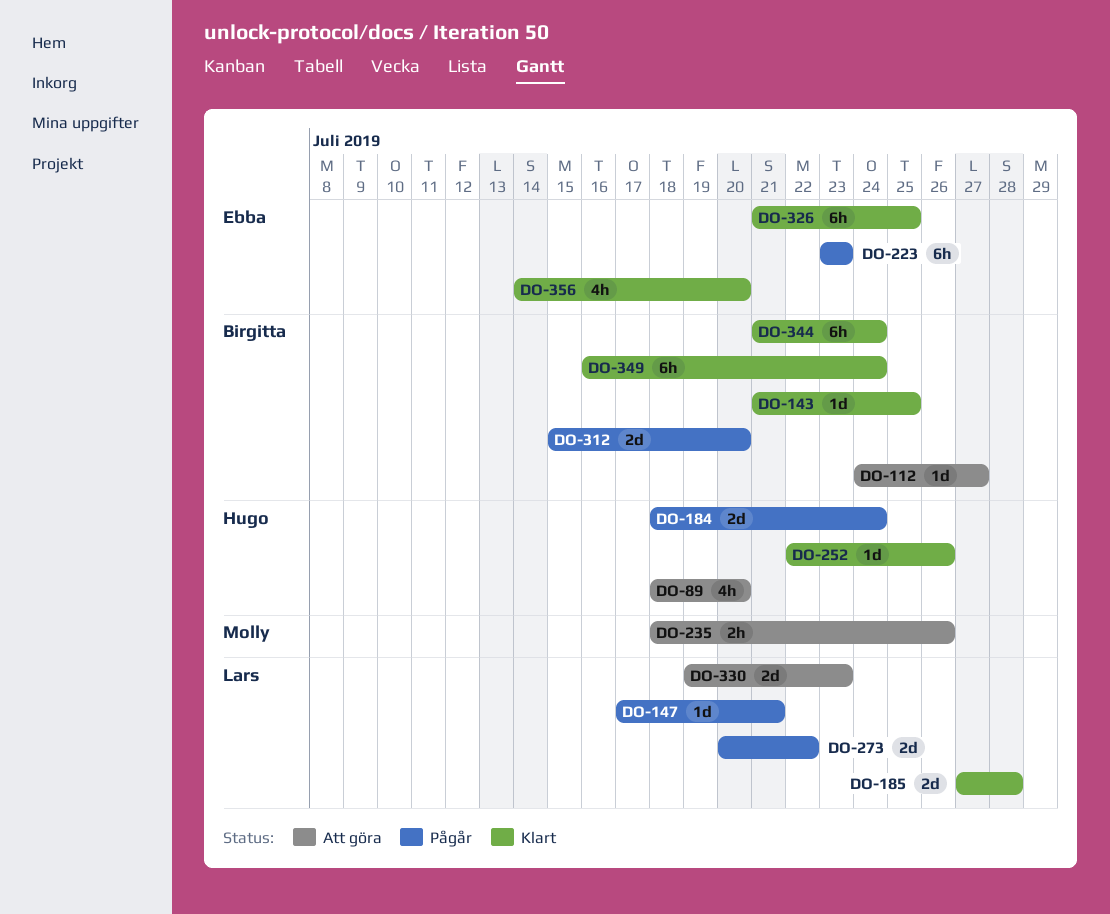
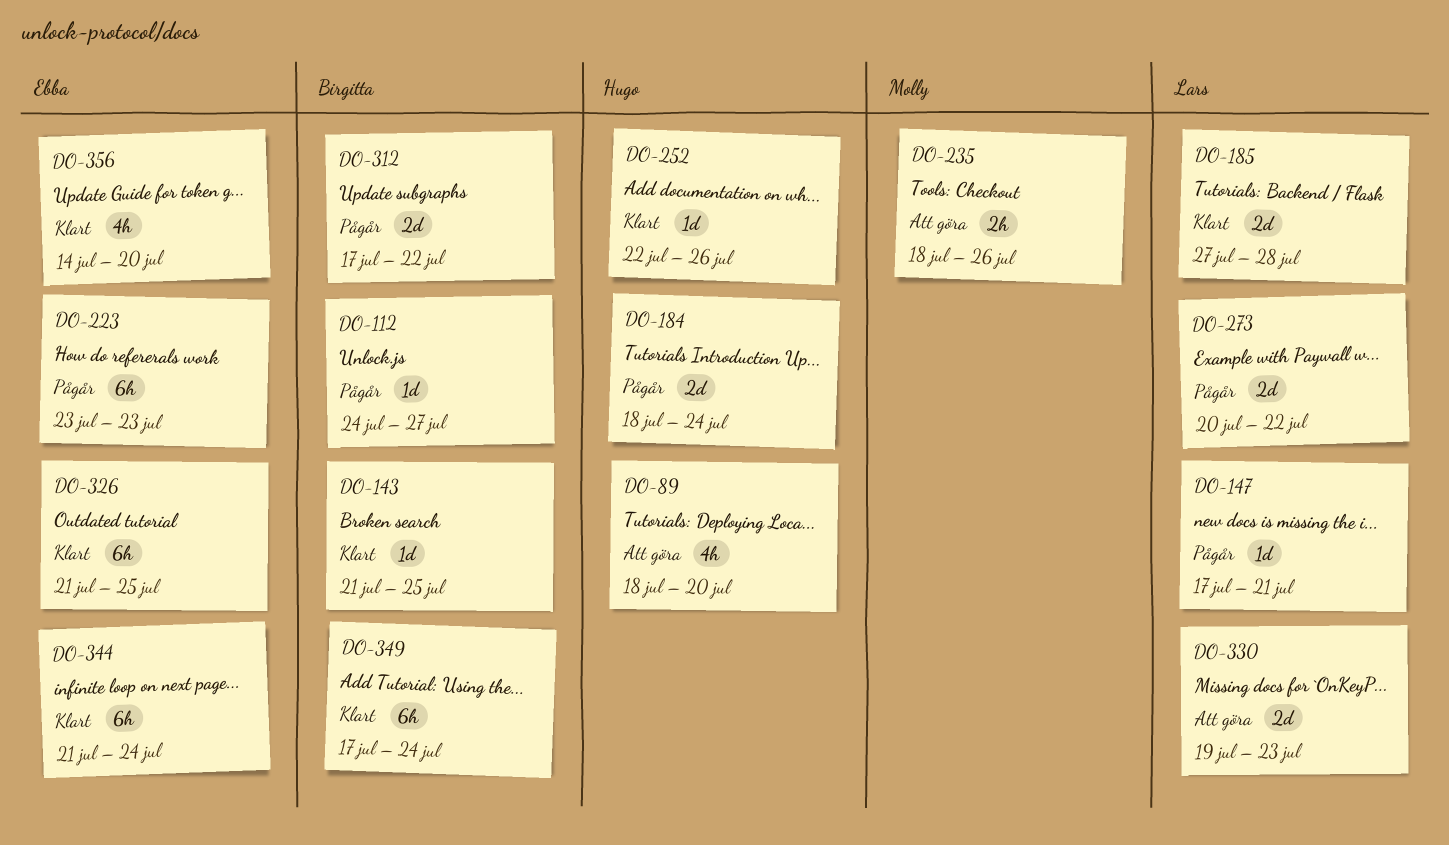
DO-112, status: Att göra -> Pågår
DO-312, start: Jul 15 -> Jul 17
DO-312, due: Jul 20 -> Jul 22
DO-344, owner: Birgitta -> Ebba
DO-349, start: Jul 16 -> Jul 17

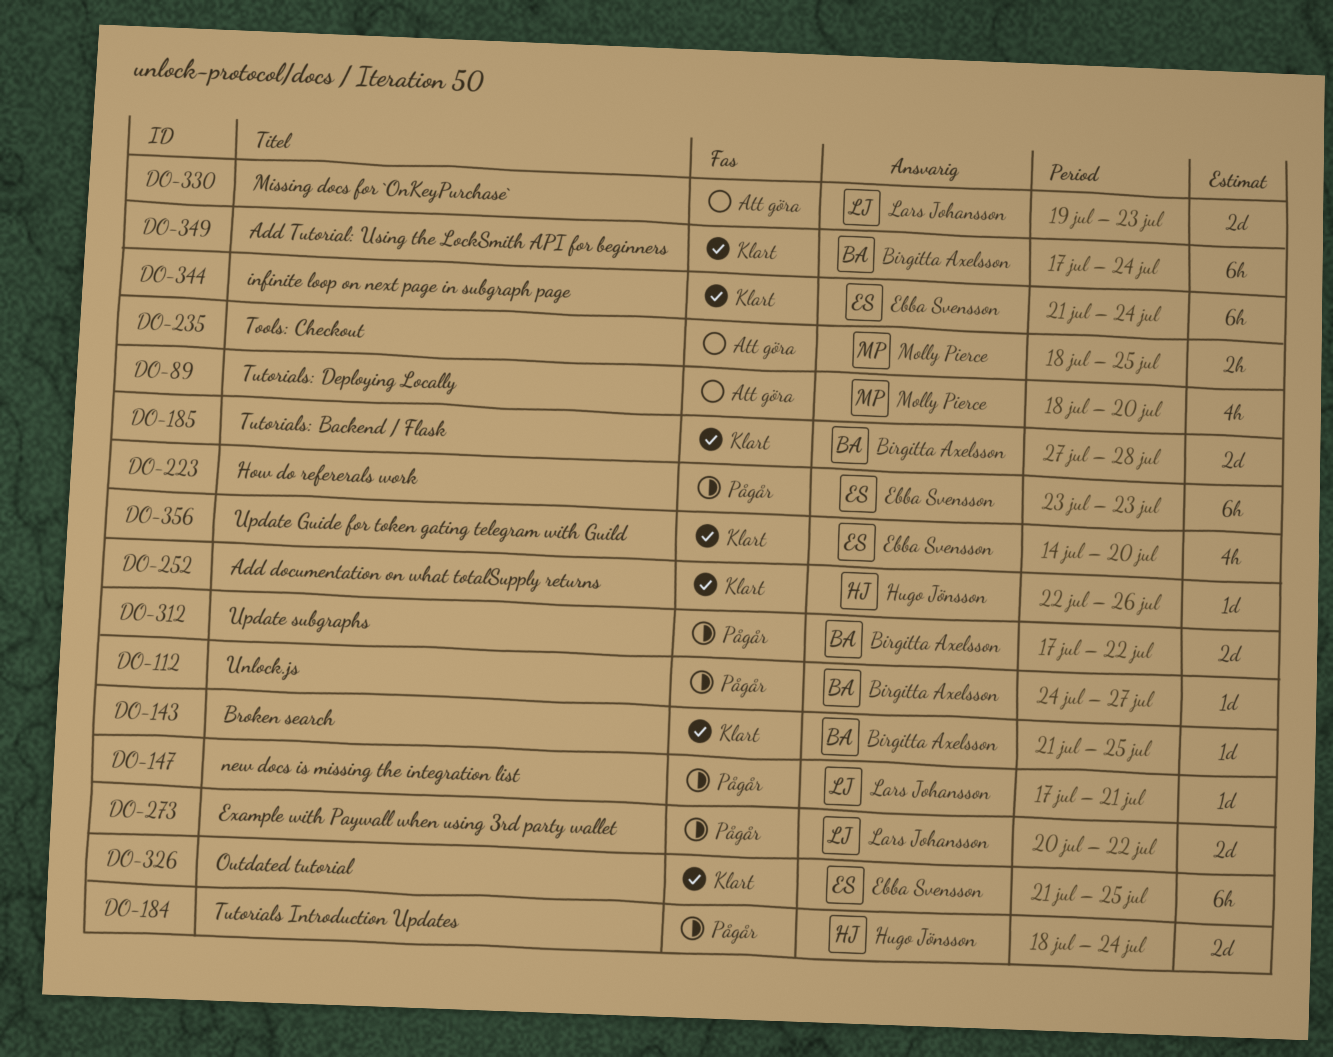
DO-89, owner: Hugo Jönsson -> Molly Pierce
DO-185, owner: Lars Johansson -> Birgitta Axelsson
DO-235, due: Jul 26 -> Jul 25

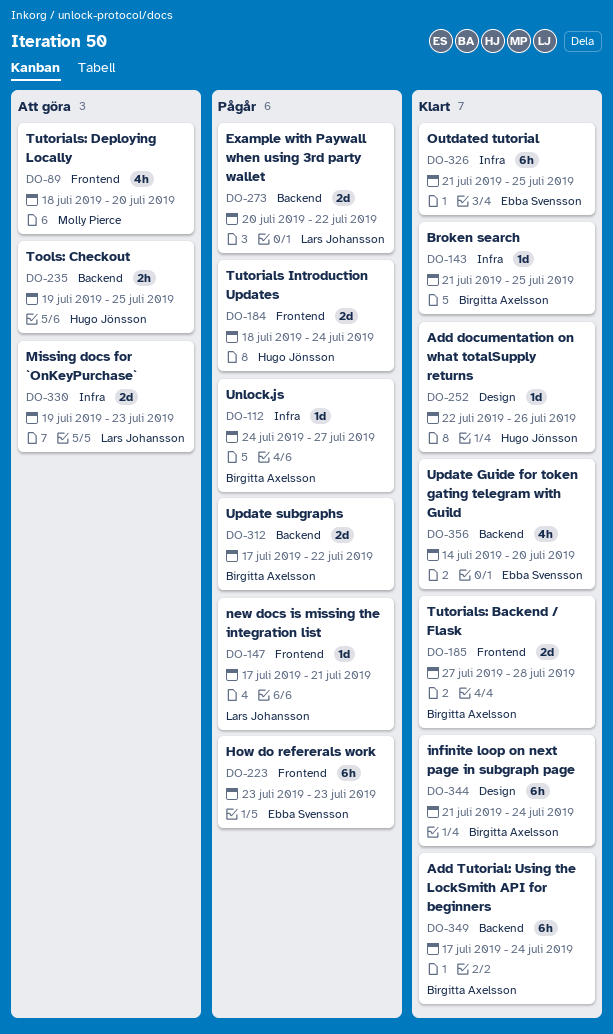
DO-235, owner: Molly Pierce -> Hugo Jönsson
DO-235, start: Jul 18 -> Jul 19
DO-344, owner: Ebba Svensson -> Birgitta Axelsson

